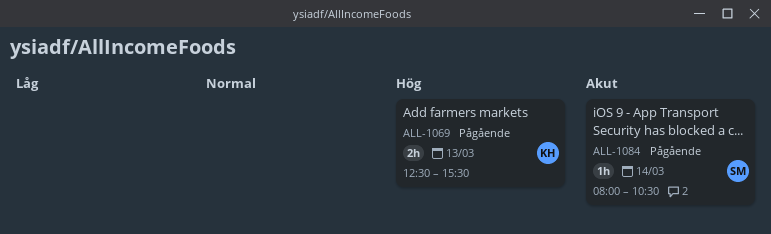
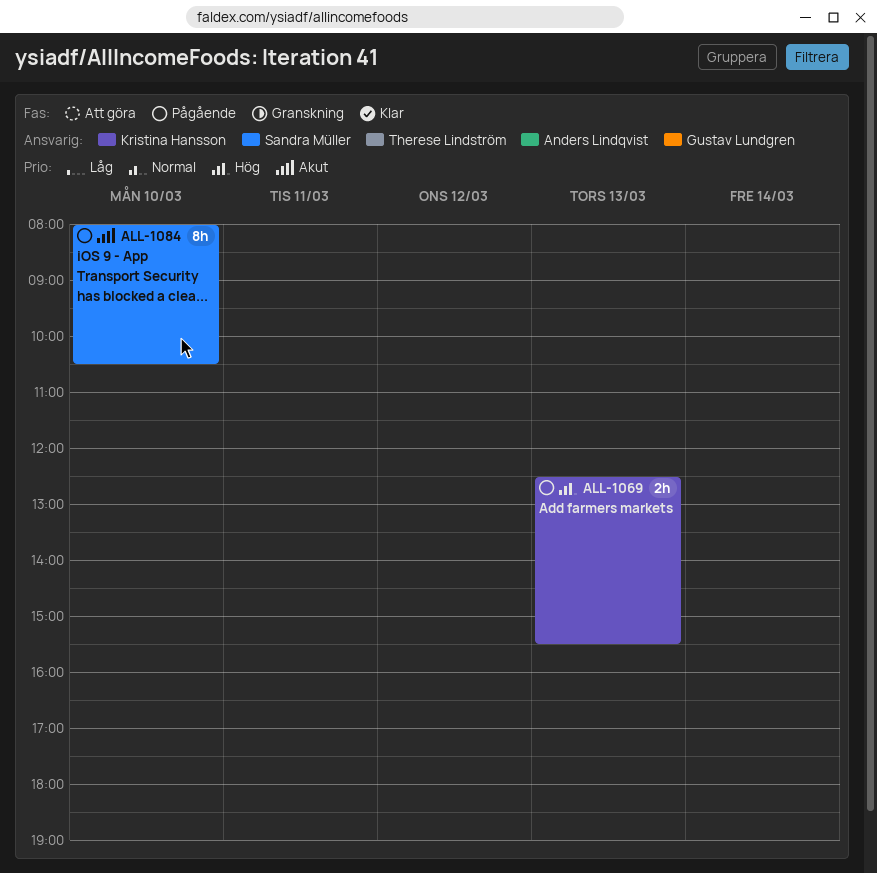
ALL-1084, estimate: 1h -> 8h
ALL-1084, day: Mar 14 -> Mar 10

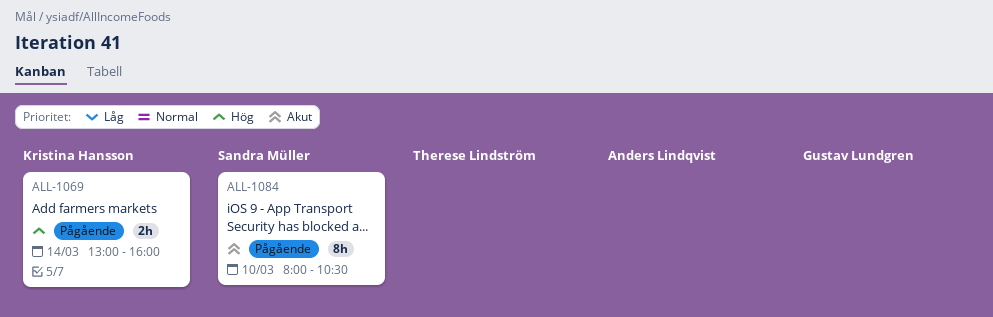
ALL-1069, day: Mar 13 -> Mar 14
ALL-1069, begins: 12:30 -> 13:00
ALL-1069, ends: 15:30 -> 16:00

